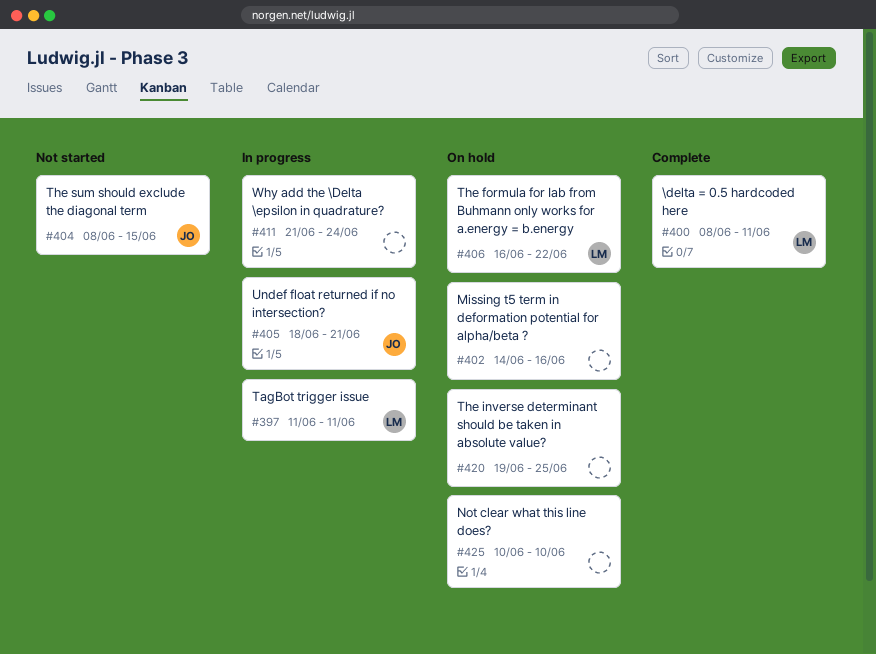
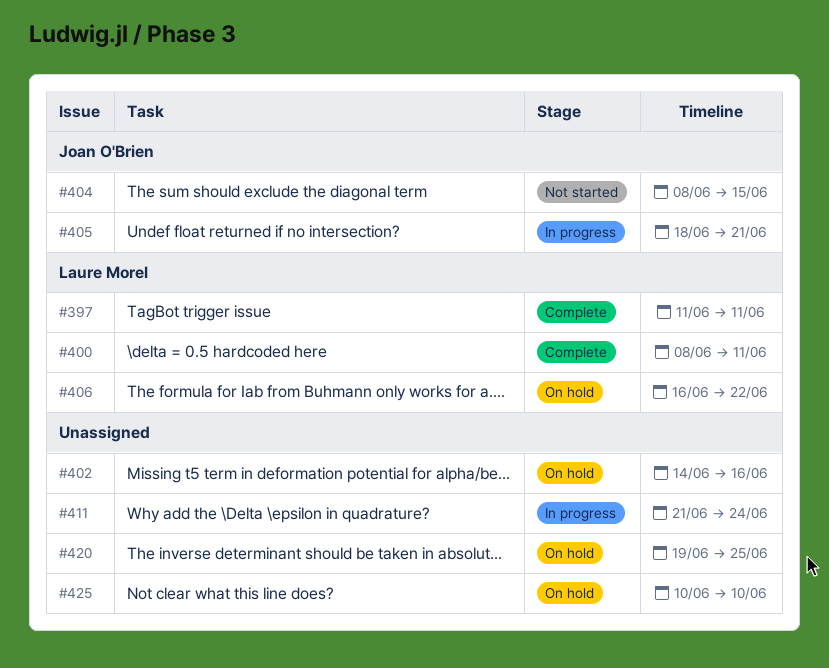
#397, status: In progress -> Complete

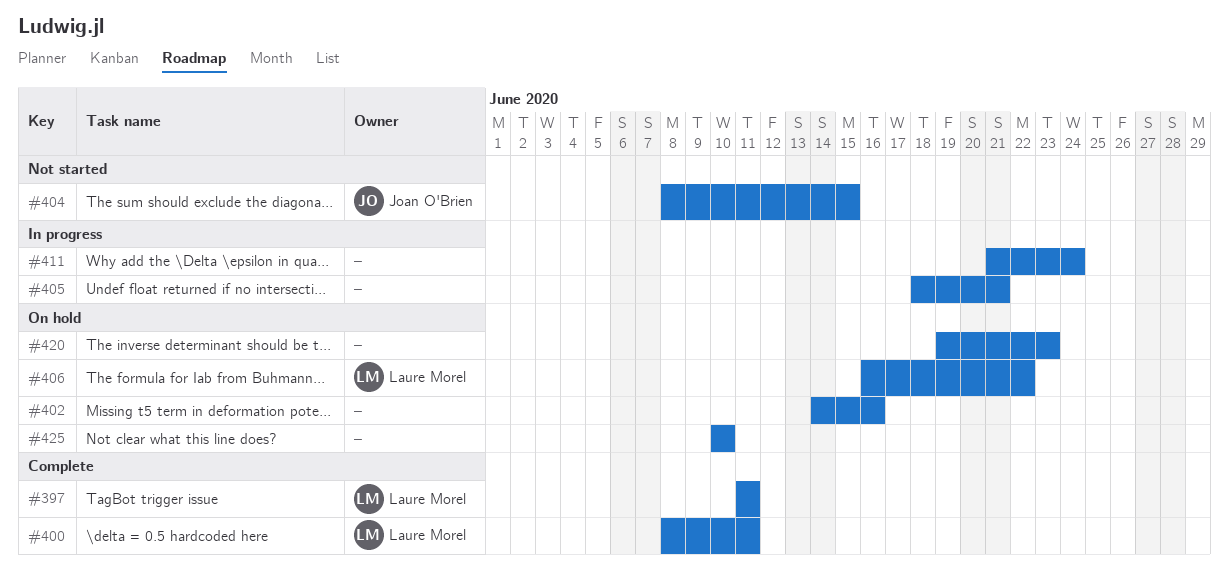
#405, owner: Joan O'Brien -> none
#420, due: Jun 25 -> Jun 23

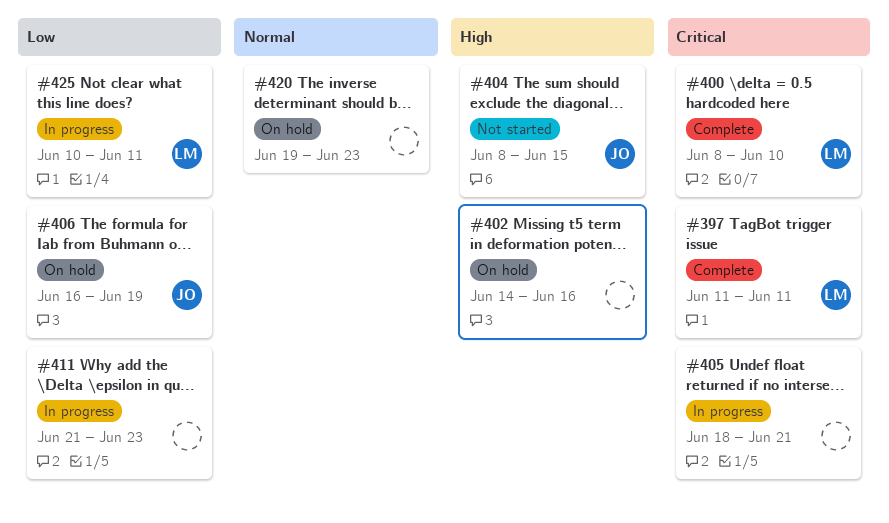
#400, due: Jun 11 -> Jun 10
#406, owner: Laure Morel -> Joan O'Brien
#406, due: Jun 22 -> Jun 19
#411, due: Jun 24 -> Jun 23
#425, status: On hold -> In progress
#425, owner: none -> Laure Morel
#425, due: Jun 10 -> Jun 11

